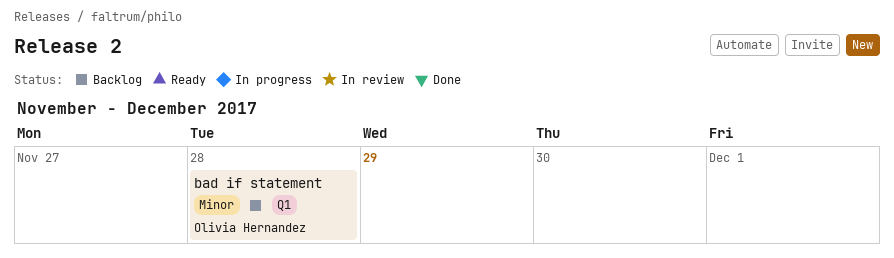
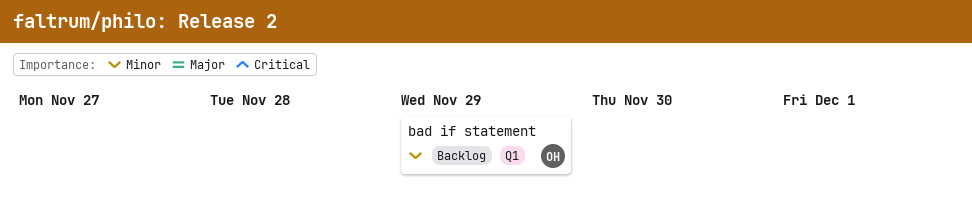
bad if statement, due: Nov 28 -> Nov 29

